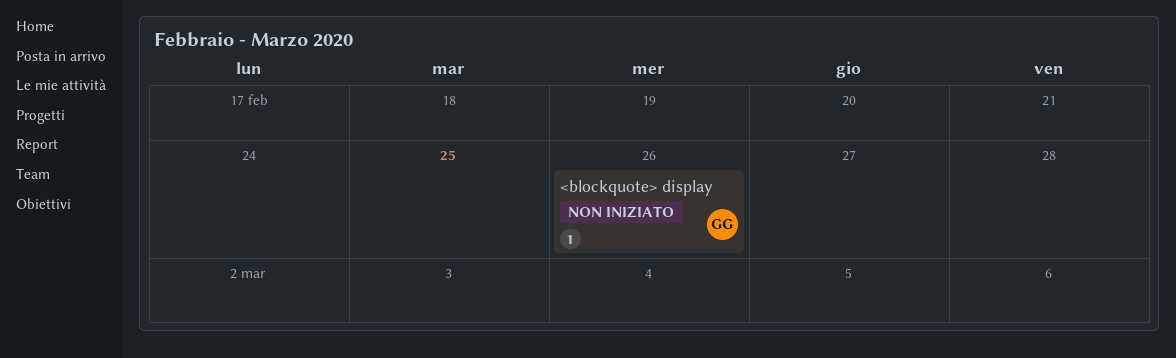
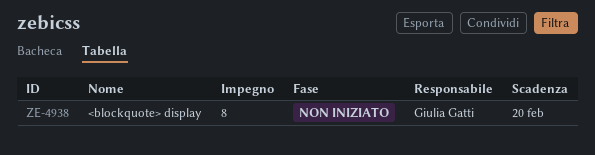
<blockquote> display, estimate: 1 -> 8
<blockquote> display, due: Feb 26 -> Feb 20

